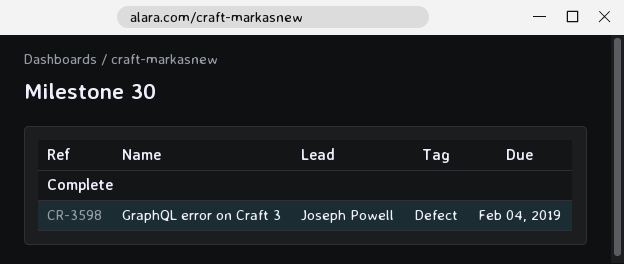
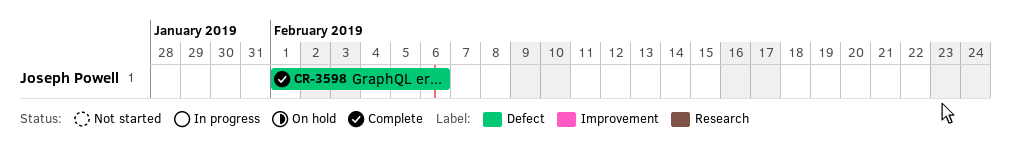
CR-3598, due: Feb 4 -> Feb 6

